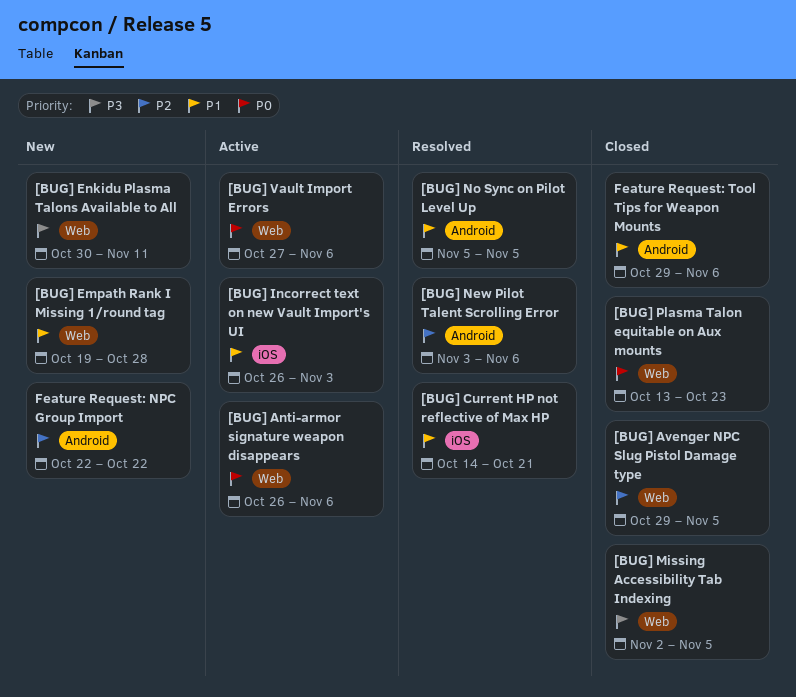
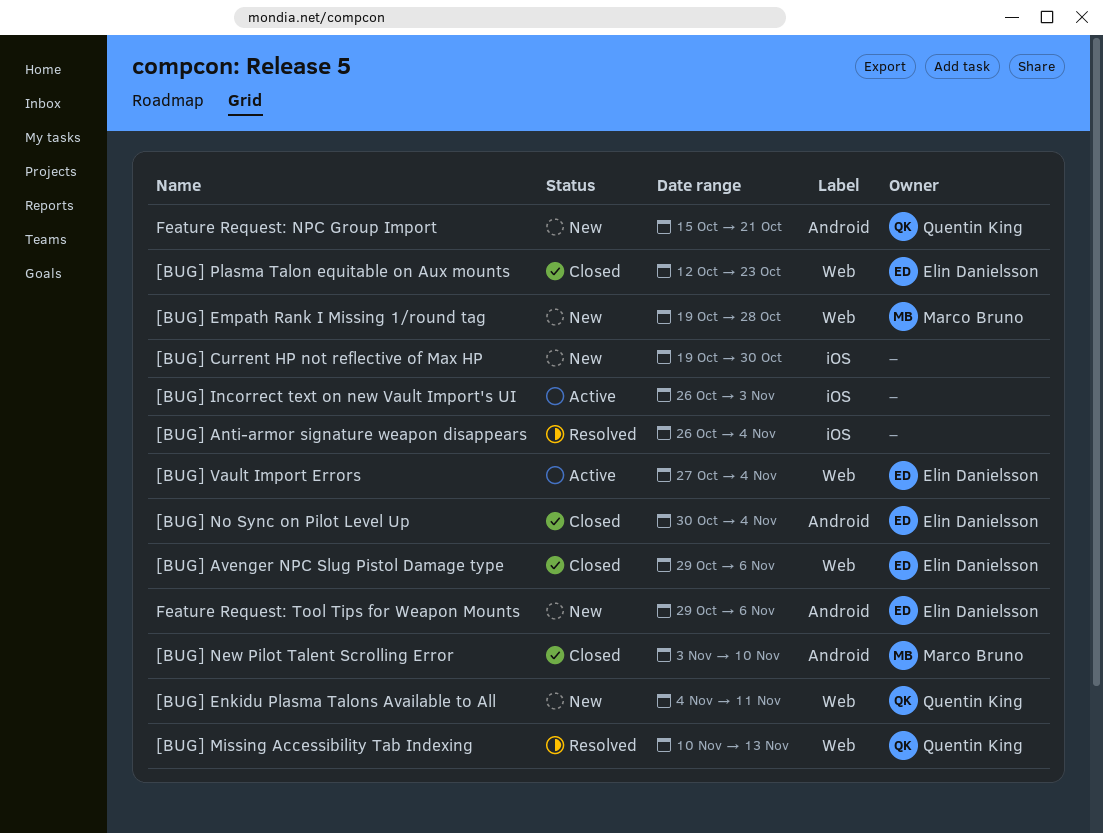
[BUG] Anti-armor signature weapon disappears, status: Active -> Resolved
[BUG] Anti-armor signature weapon disappears, label: Web -> iOS
[BUG] Anti-armor signature weapon disappears, due: Nov 6 -> Nov 4
[BUG] Avenger NPC Slug Pistol Damage type, due: Nov 5 -> Nov 6
[BUG] Current HP not reflective of Max HP, status: Resolved -> New
[BUG] Current HP not reflective of Max HP, start: Oct 14 -> Oct 19
[BUG] Current HP not reflective of Max HP, due: Oct 21 -> Oct 30
[BUG] Enkidu Plasma Talons Available to All, start: Oct 30 -> Nov 4
[BUG] Missing Accessibility Tab Indexing, status: Closed -> Resolved
[BUG] Missing Accessibility Tab Indexing, start: Nov 2 -> Nov 10
[BUG] Missing Accessibility Tab Indexing, due: Nov 5 -> Nov 13
[BUG] New Pilot Talent Scrolling Error, status: Resolved -> Closed
[BUG] New Pilot Talent Scrolling Error, due: Nov 6 -> Nov 10
[BUG] No Sync on Pilot Level Up, status: Resolved -> Closed
[BUG] No Sync on Pilot Level Up, start: Nov 5 -> Oct 30
[BUG] No Sync on Pilot Level Up, due: Nov 5 -> Nov 4
[BUG] Plasma Talon equitable on Aux mounts, start: Oct 13 -> Oct 12
[BUG] Vault Import Errors, due: Nov 6 -> Nov 4
Feature Request: NPC Group Import, start: Oct 22 -> Oct 15
Feature Request: NPC Group Import, due: Oct 22 -> Oct 21
Feature Request: Tool Tips for Weapon Mounts, status: Closed -> New

